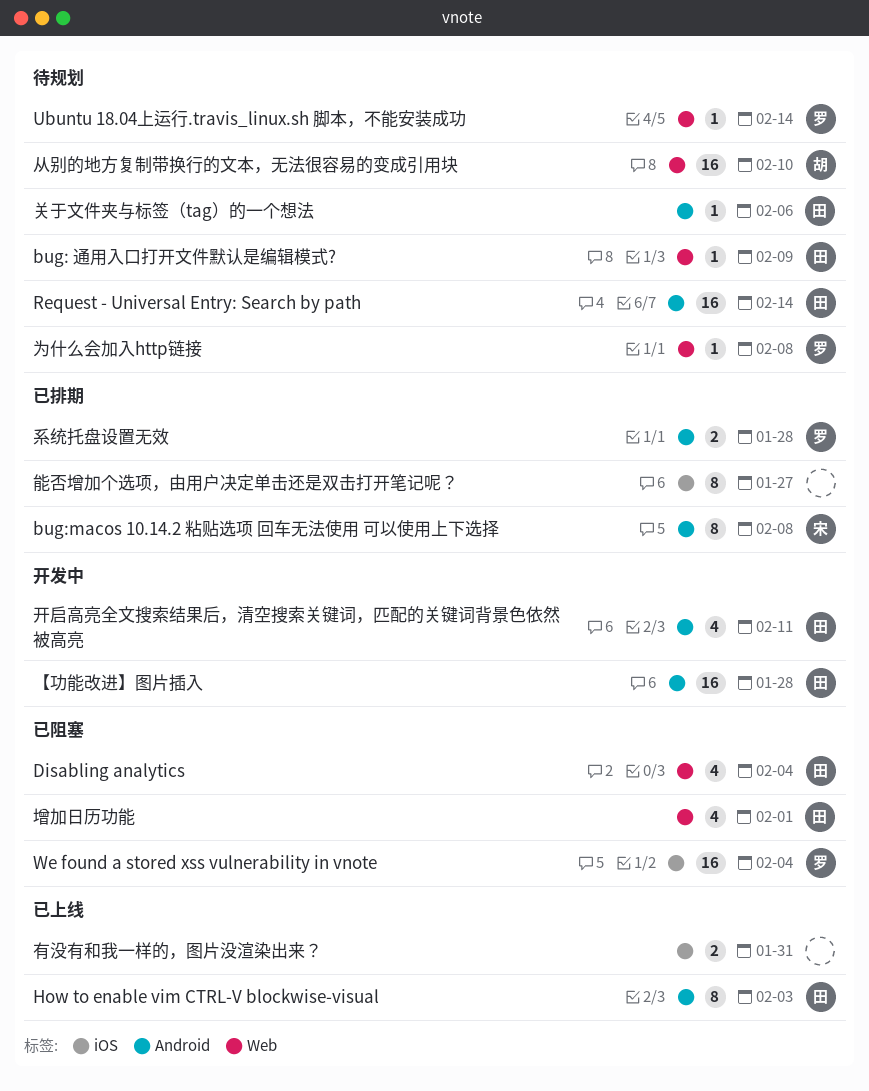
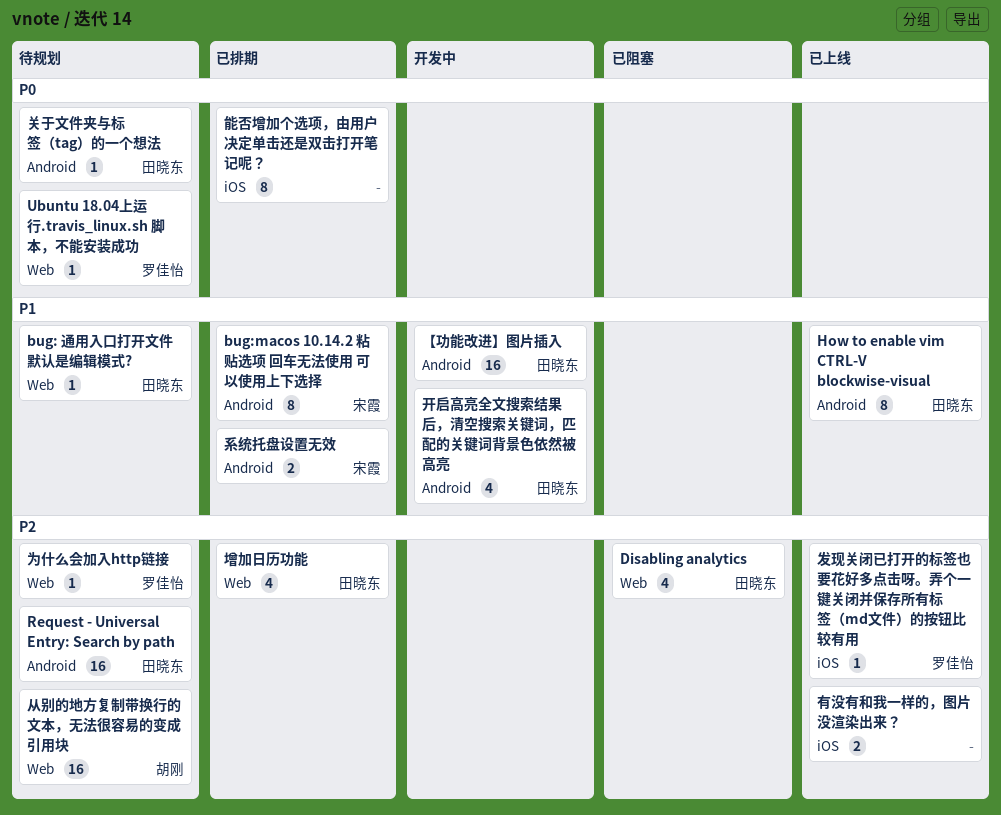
We found a stored xss vulnerability in vnote: present -> none
发现关闭已打开的标签也要花好多点击呀。弄个一键关闭并保存所有标签（md文件）的按钮比较有用: none -> present
增加日历功能, status: 已阻塞 -> 已排期
系统托盘设置无效, owner: 罗佳怡 -> 宋霞

